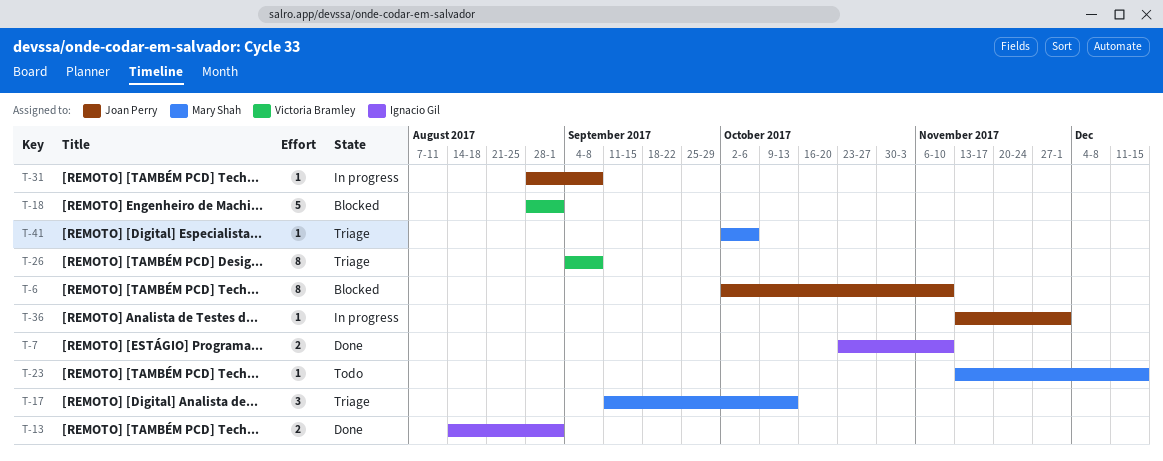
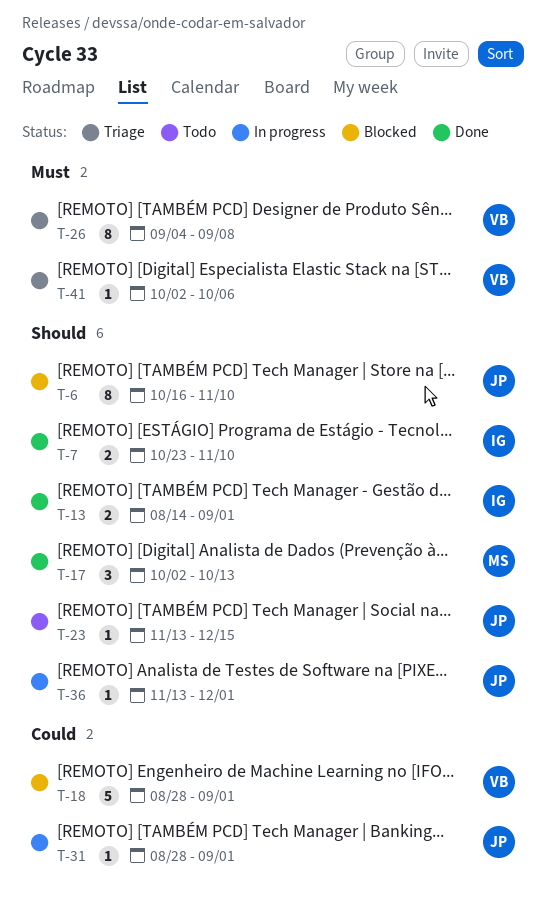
T-6, start: Oct 2 -> Oct 16
T-17, status: Triage -> Done
T-17, start: Sep 11 -> Oct 2
T-23, owner: Mary Shah -> Joan Perry
T-31, due: Sep 8 -> Sep 1
T-41, owner: Mary Shah -> Victoria Bramley

